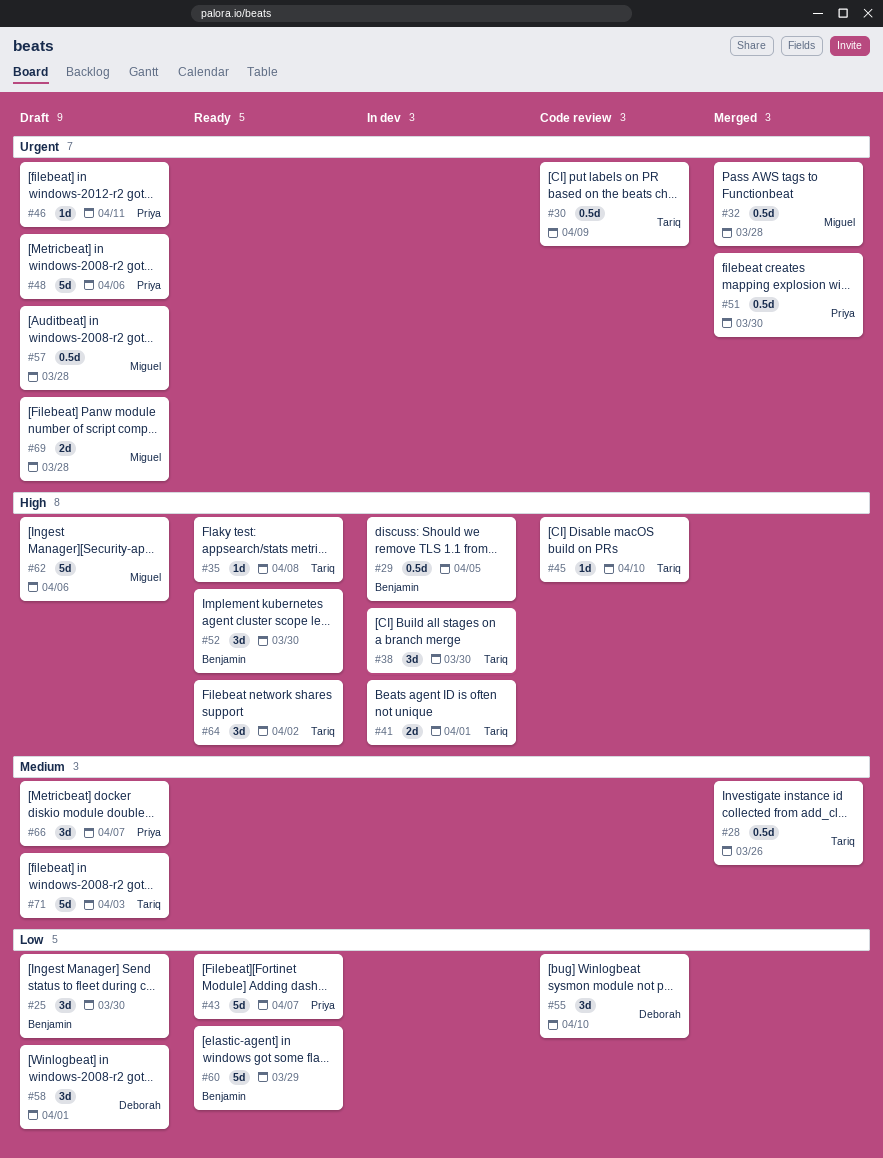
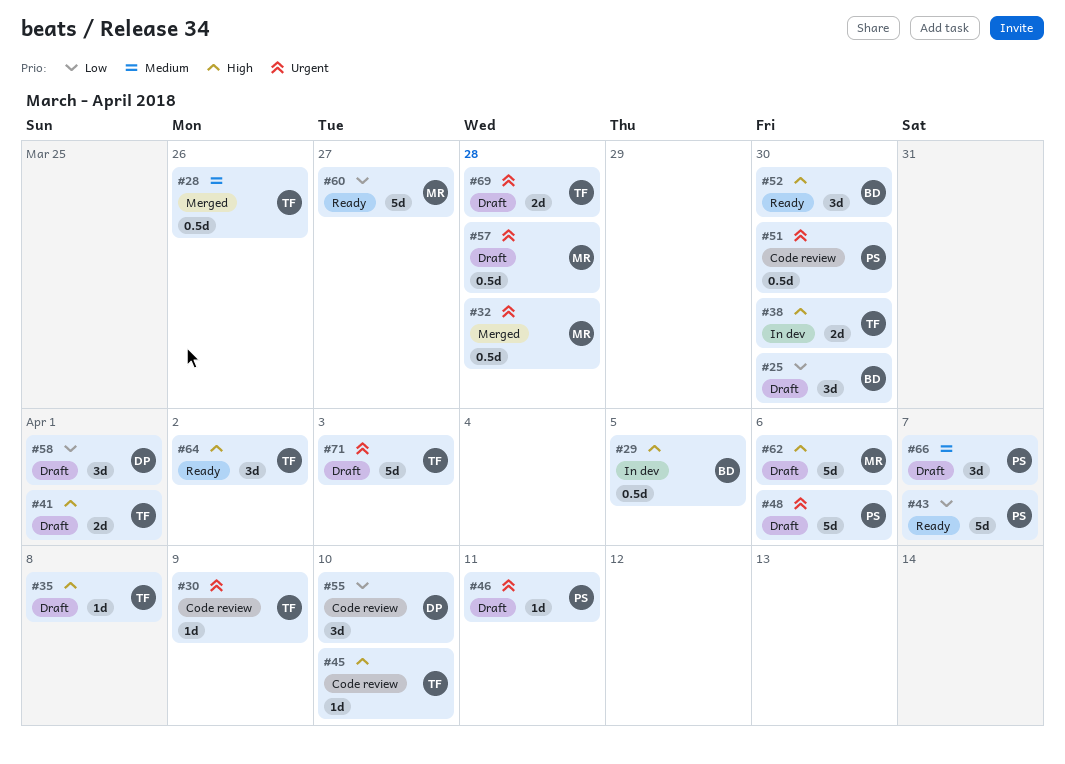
#30, estimate: 0.5d -> 1d
#35, status: Ready -> Draft
#38, estimate: 3d -> 2d
#41, status: In dev -> Draft
#51, status: Merged -> Code review
#60, owner: Benjamin -> Miguel
#60, due: Mar 29 -> Mar 27
#69, owner: Miguel -> Tariq
#71, priority: Medium -> Urgent

